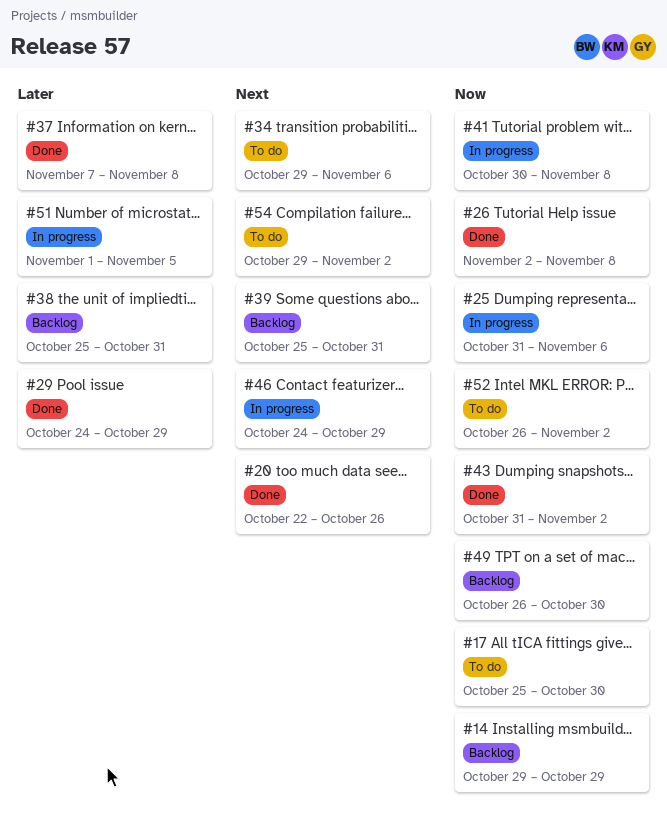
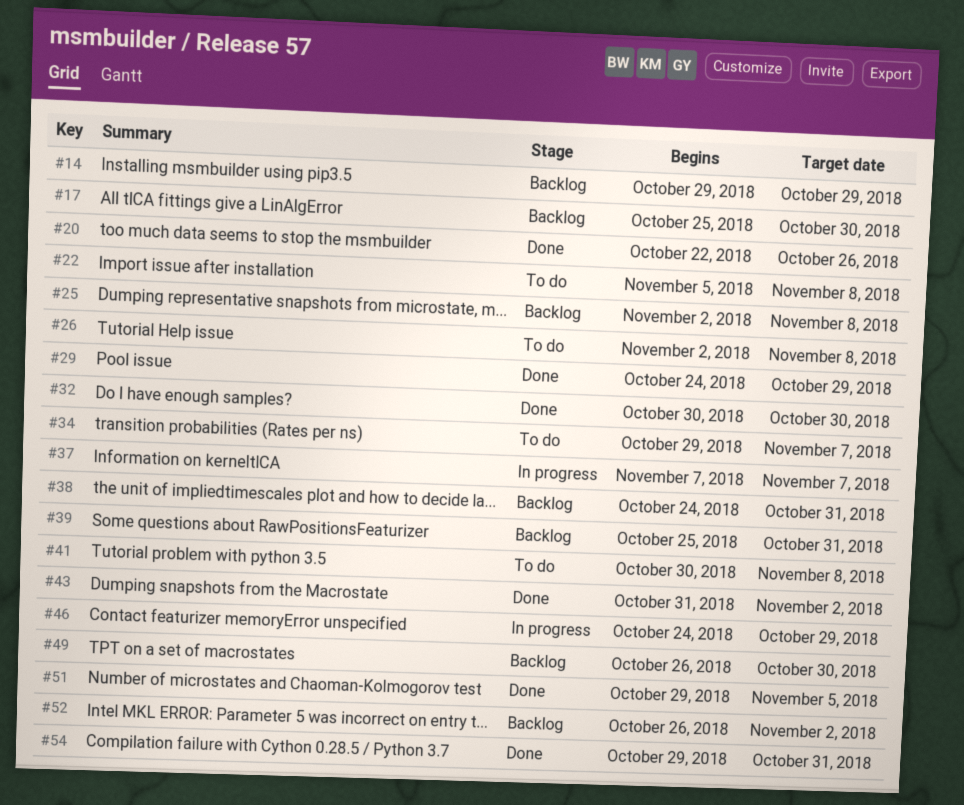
#17, status: To do -> Backlog
#22: none -> present
#25, status: In progress -> Backlog
#25, start: Oct 31 -> Nov 2
#25, due: Nov 6 -> Nov 8
#26, status: Done -> To do
#32: none -> present
#34, due: Nov 6 -> Nov 7
#37, status: Done -> In progress
#37, due: Nov 8 -> Nov 7
#38, start: Oct 25 -> Oct 24
#41, status: In progress -> To do
#51, status: In progress -> Done
#51, start: Nov 1 -> Oct 29
#52, status: To do -> Backlog
#54, status: To do -> Done
#54, due: Nov 2 -> Oct 31

